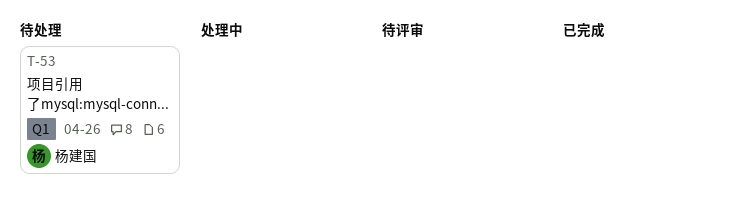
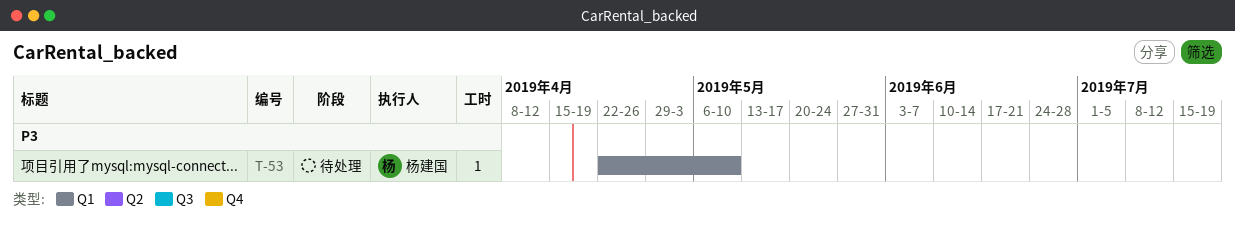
T-53, due: Apr 26 -> May 10

